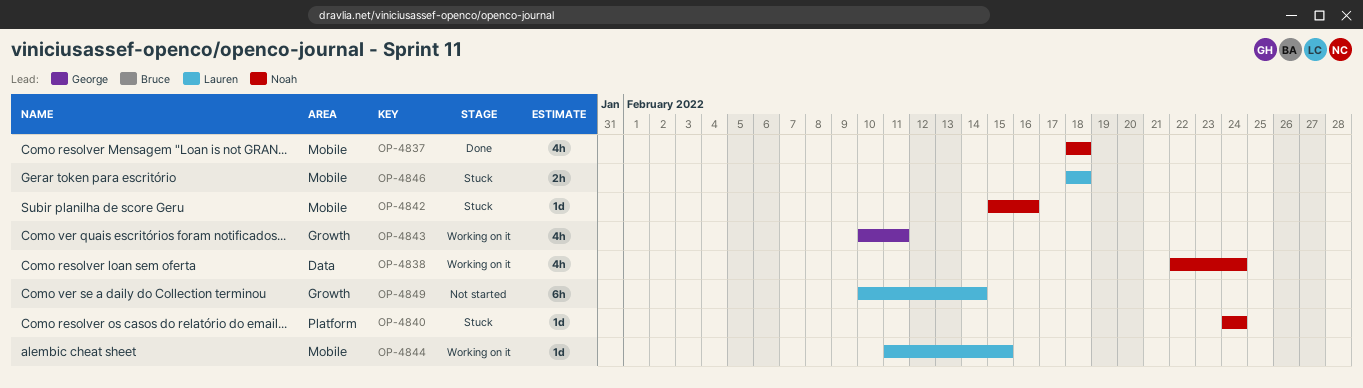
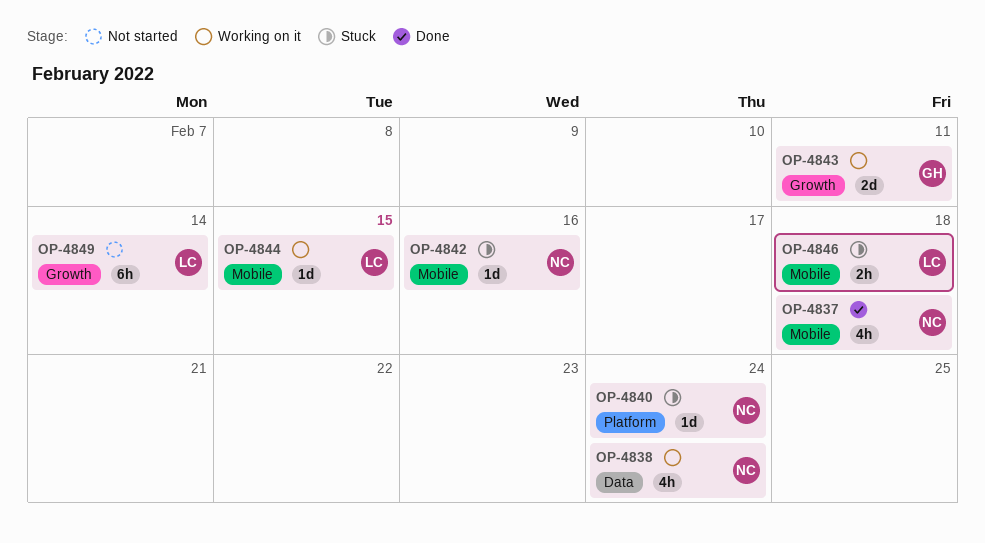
OP-4843, estimate: 4h -> 2d

